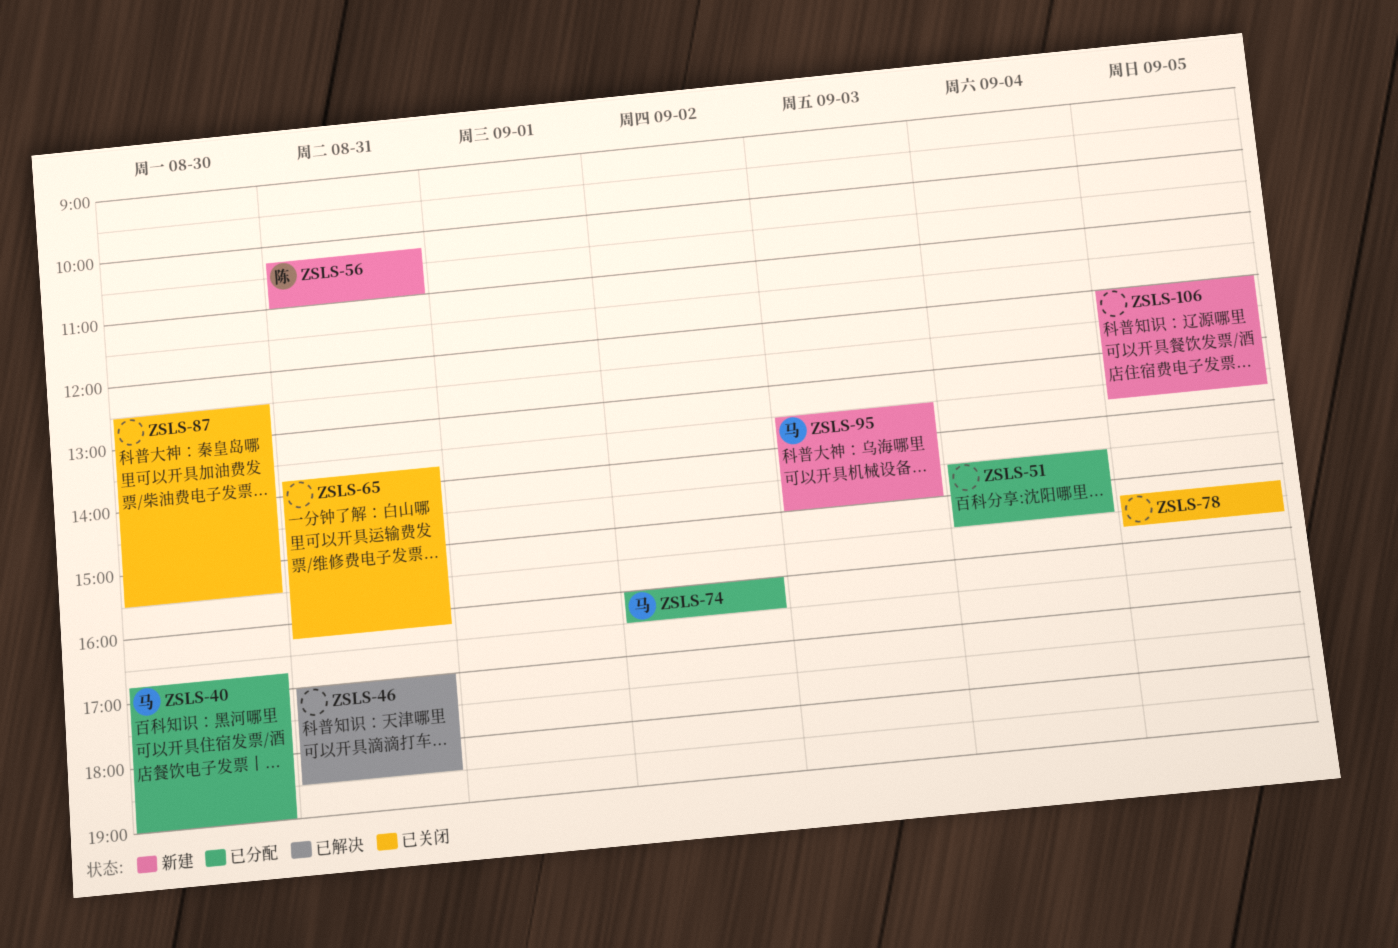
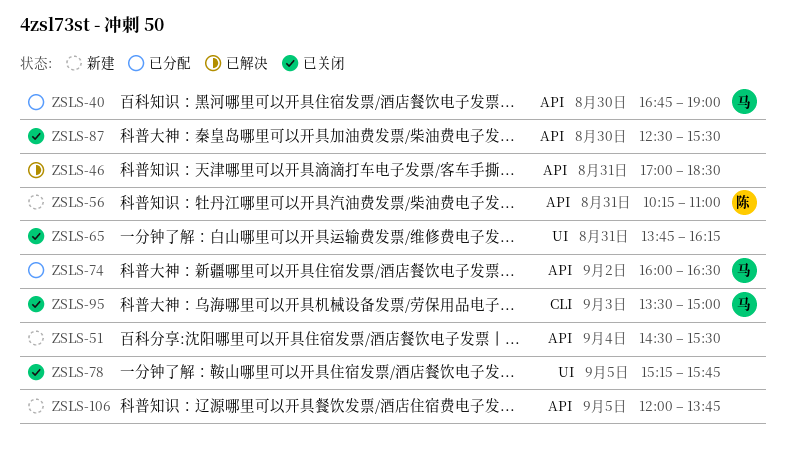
ZSLS-51, status: 已分配 -> 新建
ZSLS-95, status: 新建 -> 已关闭

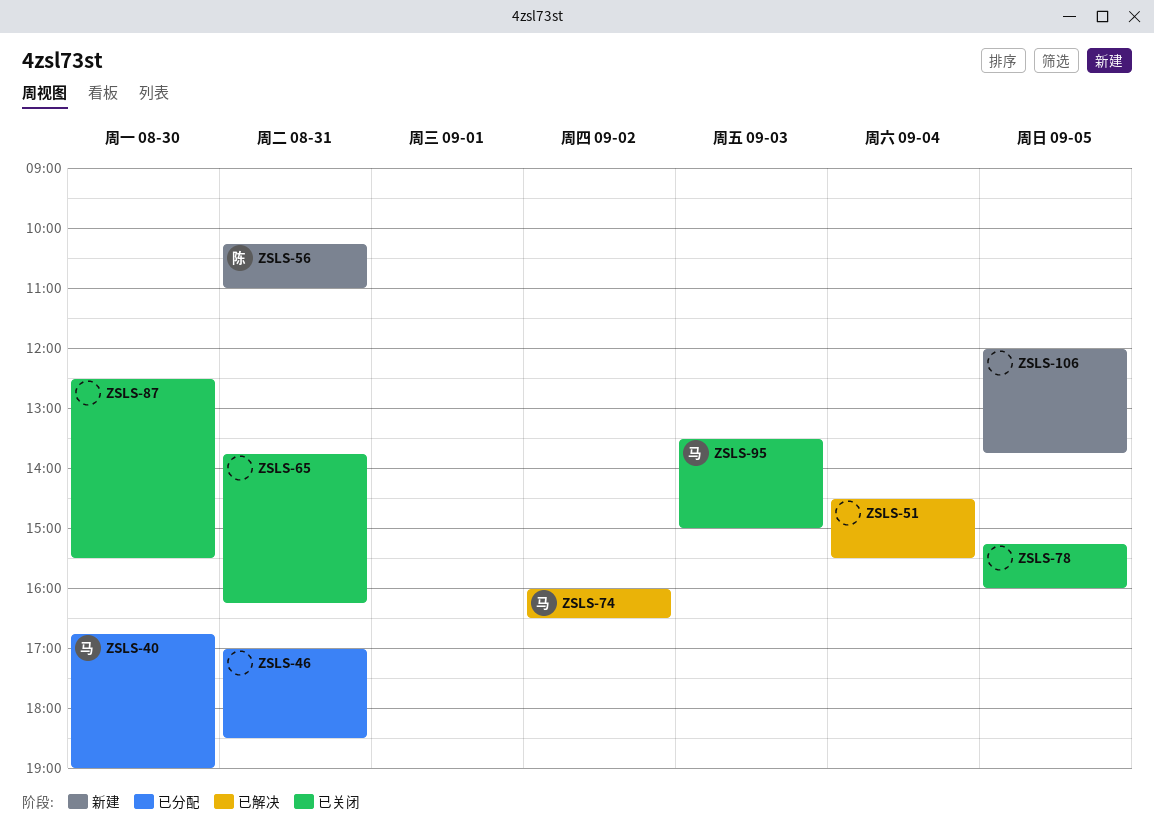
ZSLS-46, status: 已解决 -> 已分配
ZSLS-51, status: 新建 -> 已解决
ZSLS-74, status: 已分配 -> 已解决
ZSLS-78, ends: 15:45 -> 16:00

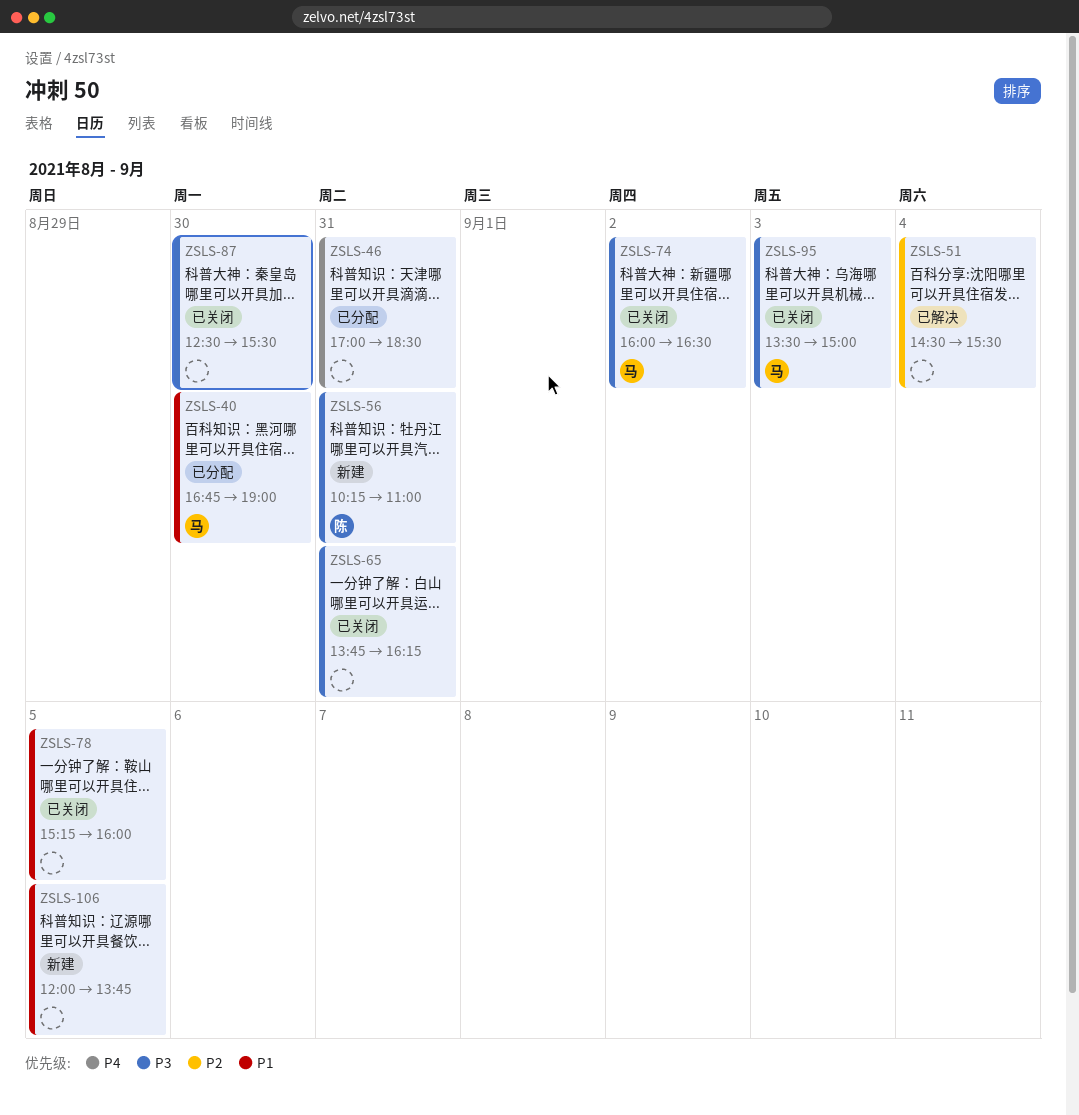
ZSLS-74, status: 已解决 -> 已关闭

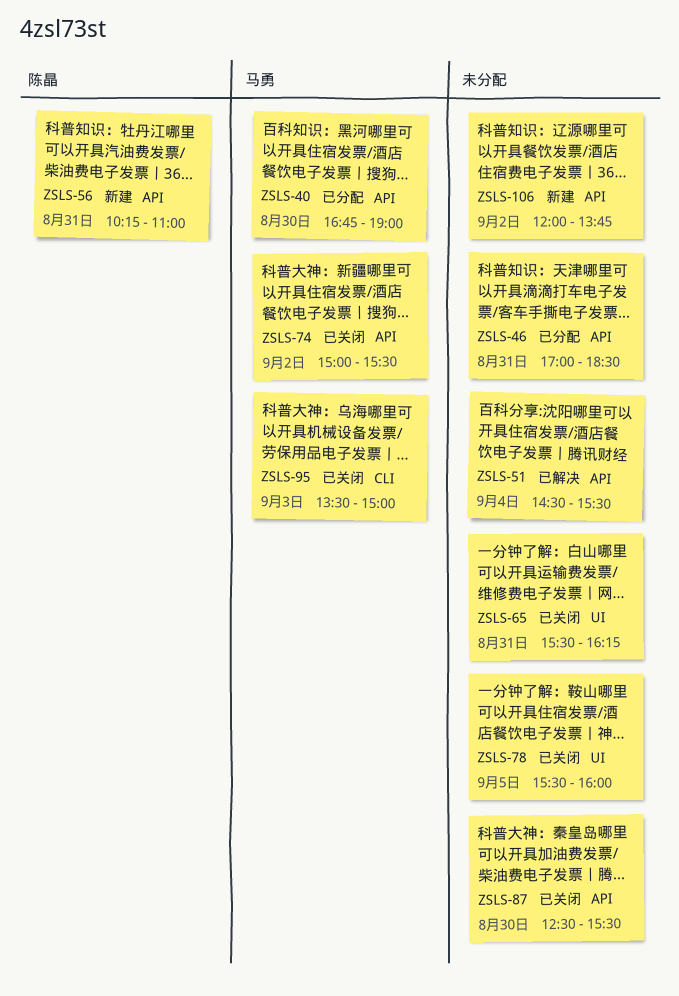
ZSLS-65, begins: 13:45 -> 15:30
ZSLS-74, begins: 16:00 -> 15:00
ZSLS-74, ends: 16:30 -> 15:30
ZSLS-78, begins: 15:15 -> 15:30
ZSLS-106, day: Sep 5 -> Sep 2

